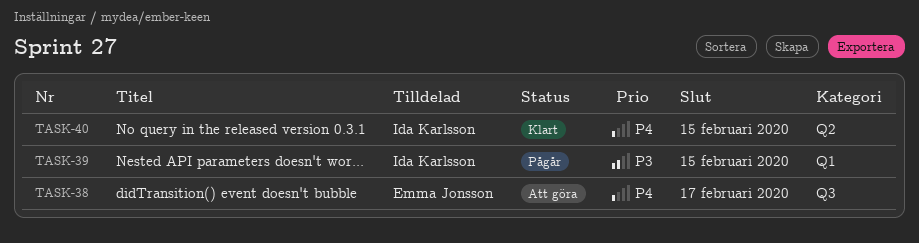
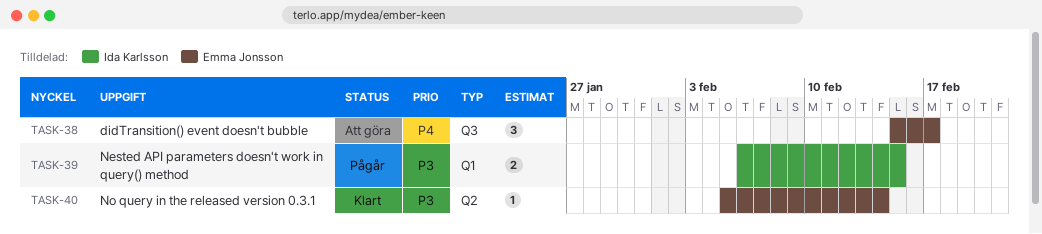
TASK-40, owner: Ida Karlsson -> Emma Jonsson
TASK-40, priority: P4 -> P3
TASK-40, due: Feb 15 -> Feb 14

